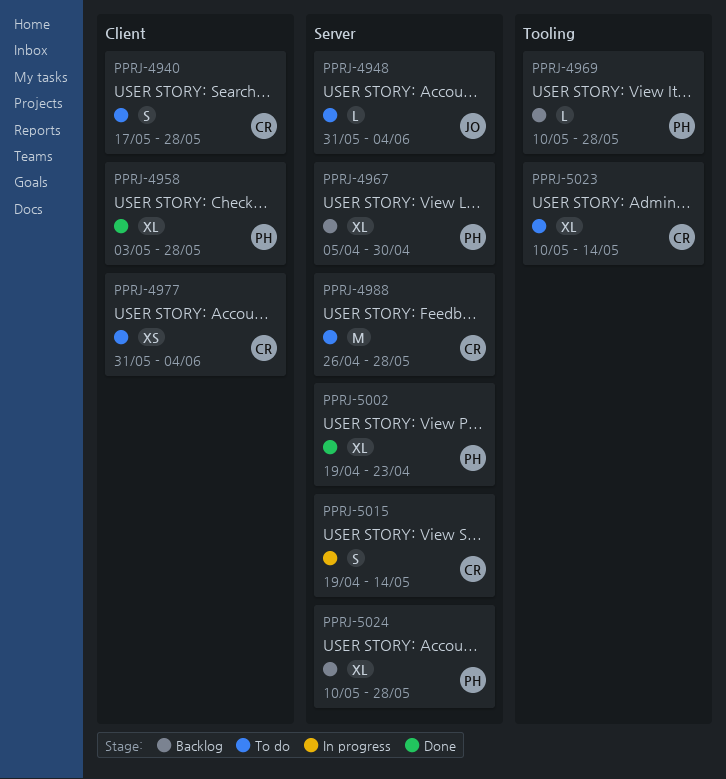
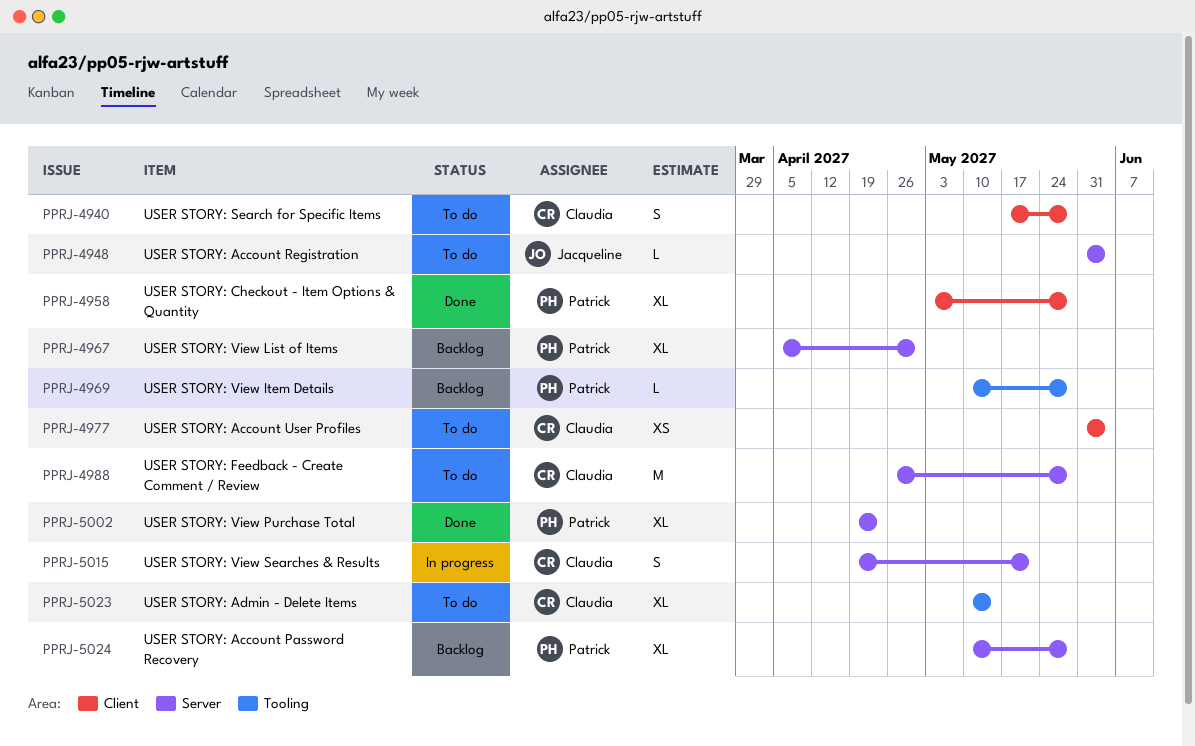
PPRJ-5015, due: May 14 -> May 21

